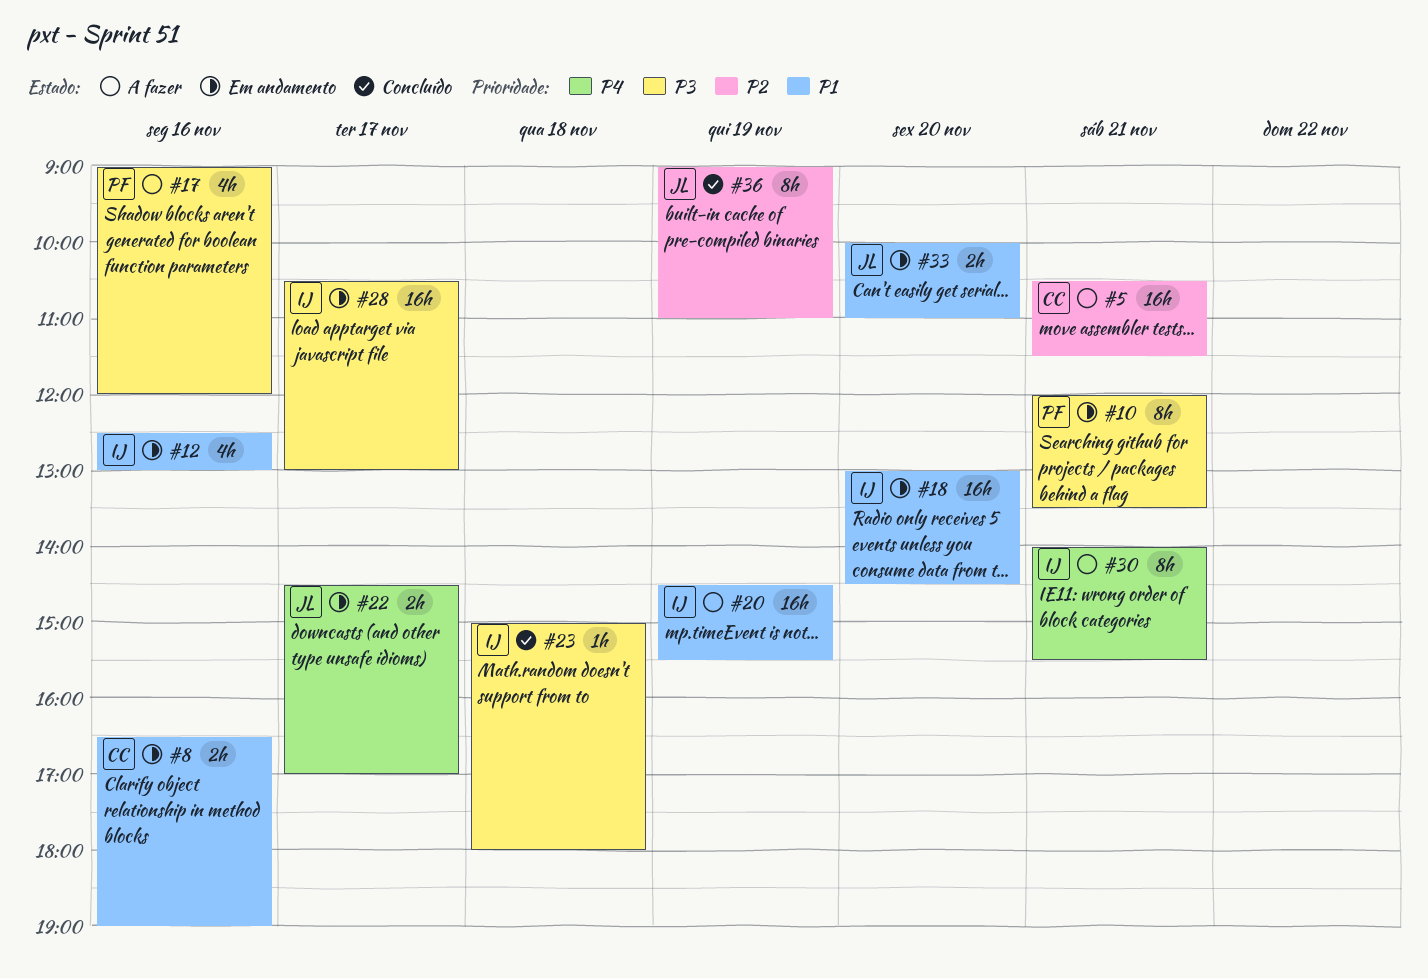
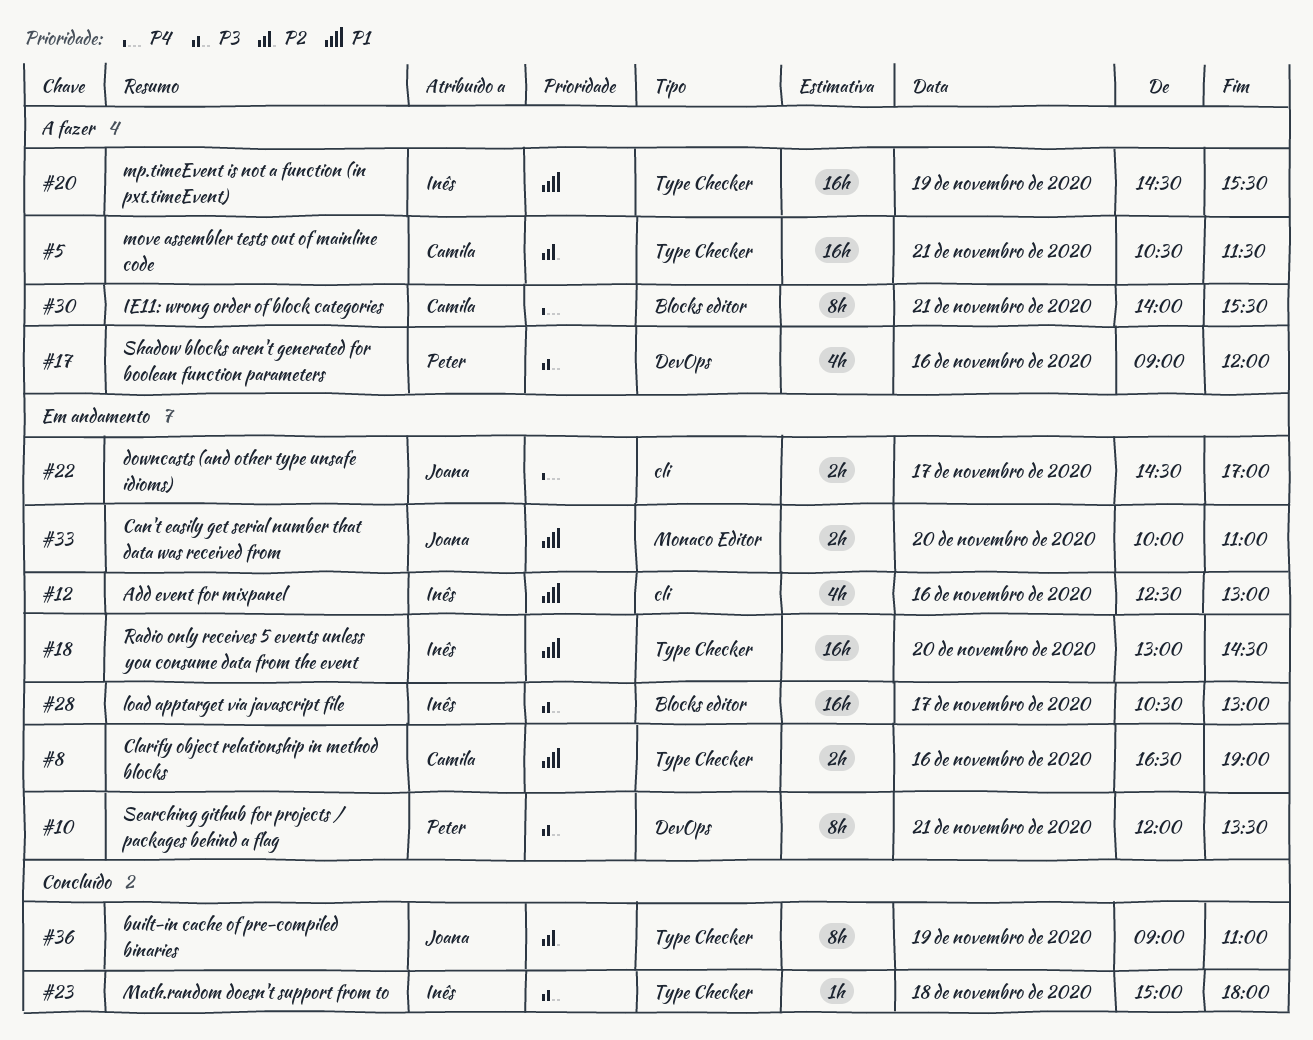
#30, owner: Inês -> Camila

